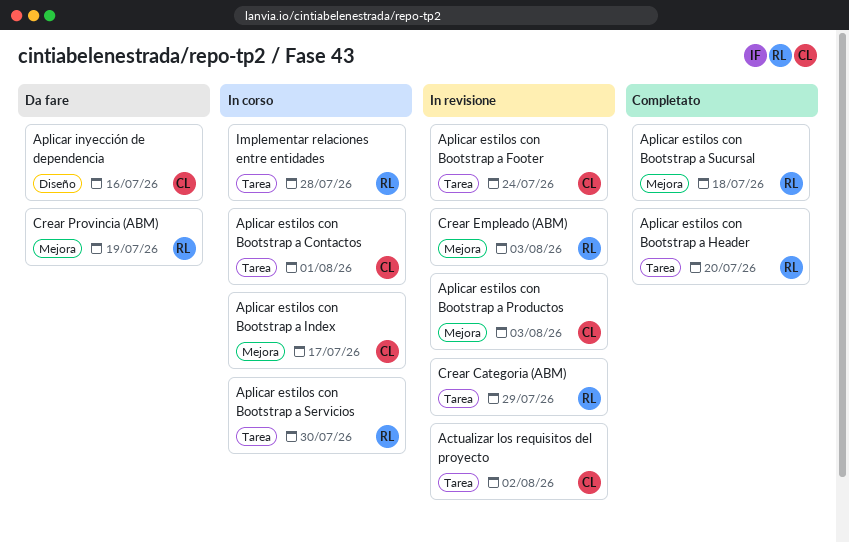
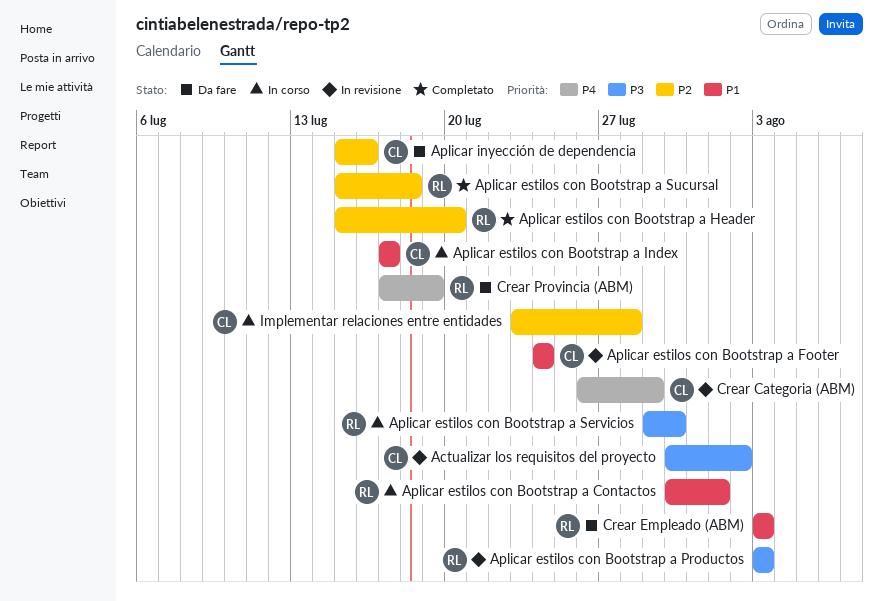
Aplicar estilos con Bootstrap a Contactos, owner: CL -> RL
Aplicar estilos con Bootstrap a Productos, owner: CL -> RL
Crear Categoria (ABM), owner: RL -> CL
Crear Empleado (ABM), status: In revisione -> Da fare
Implementar relaciones entre entidades, owner: RL -> CL

